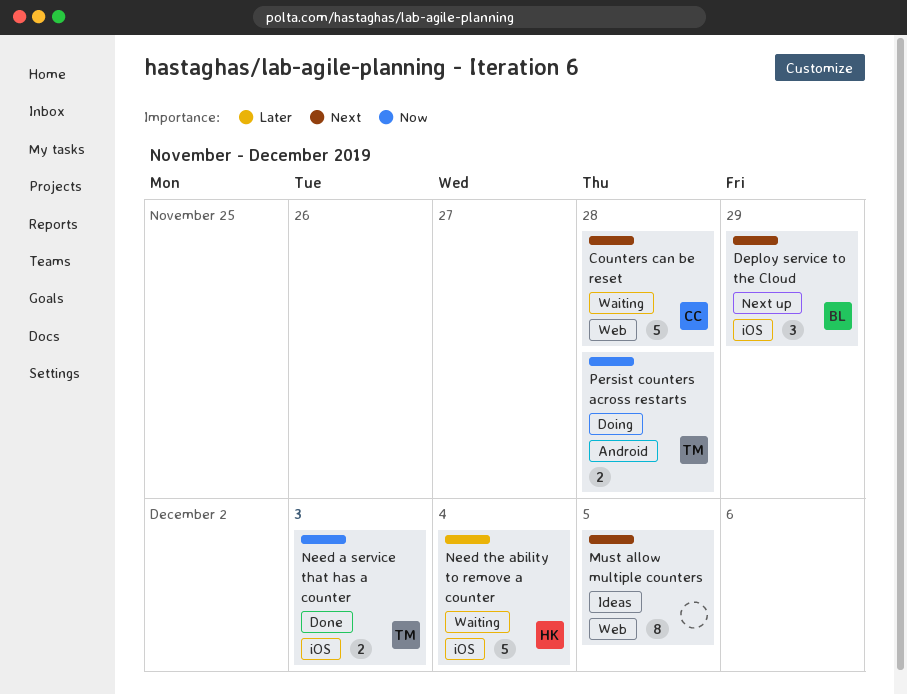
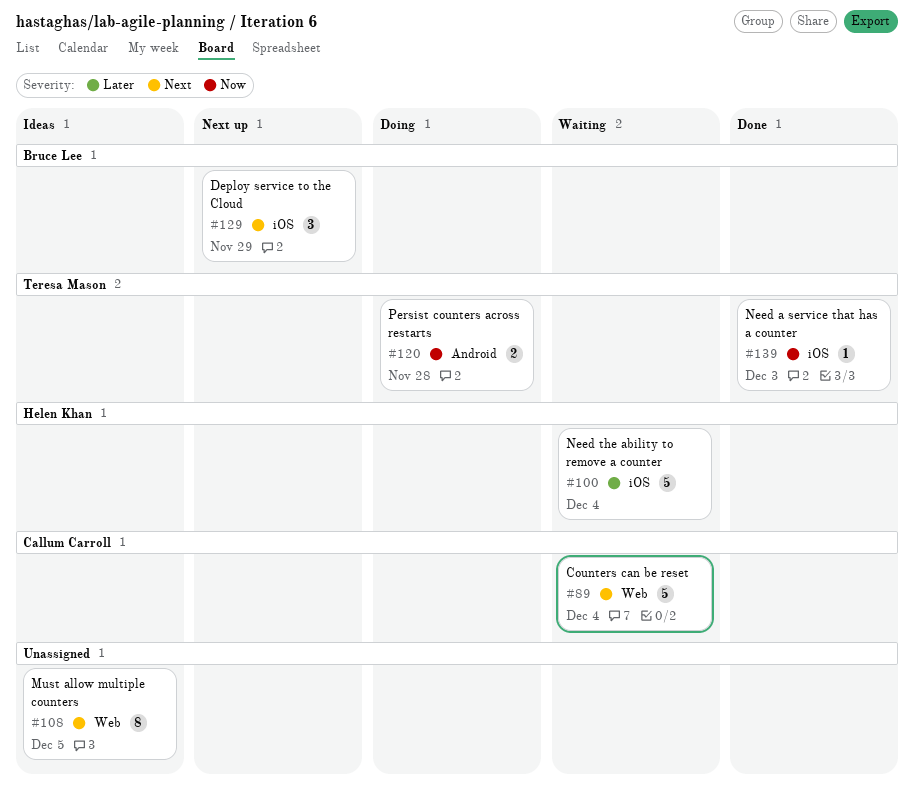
Counters can be reset, due: Nov 28 -> Dec 4
Need a service that has a counter, estimate: 2 -> 1

